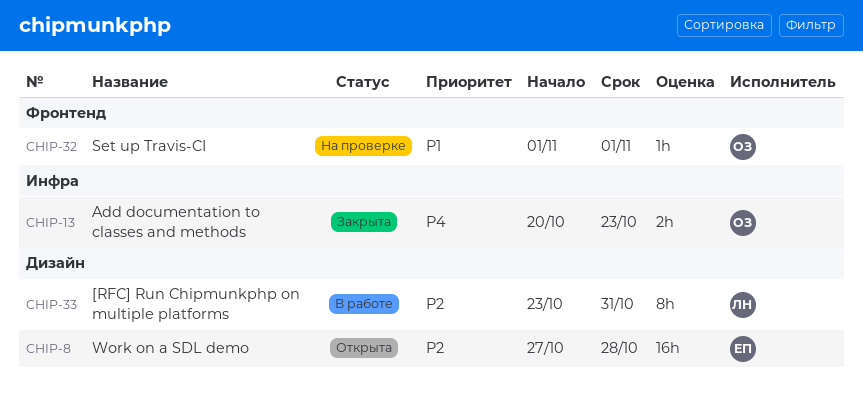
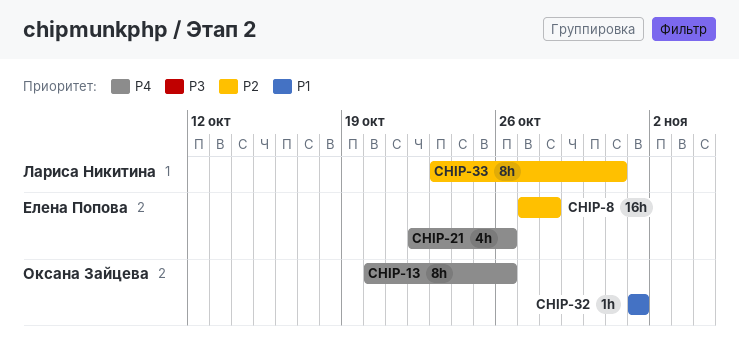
CHIP-13, estimate: 2h -> 8h
CHIP-13, due: Oct 23 -> Oct 26
CHIP-21: none -> present

